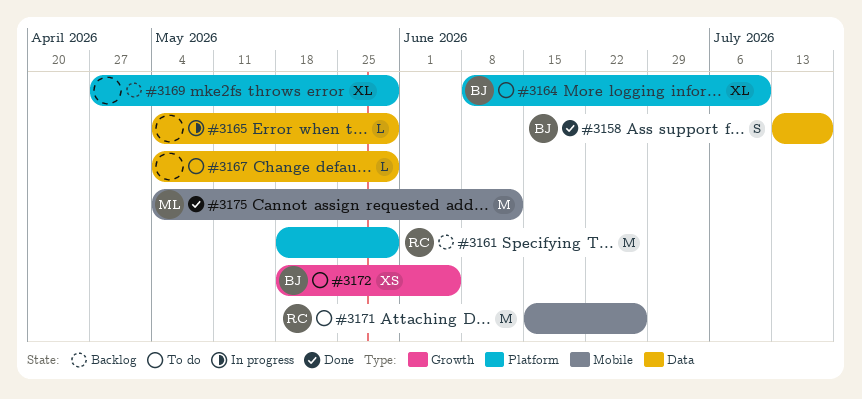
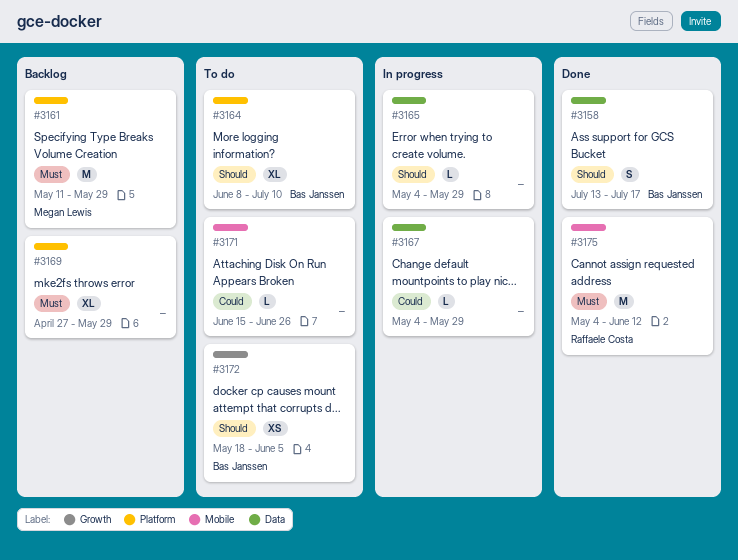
#3161, owner: Raffaele Costa -> Megan Lewis
#3161, start: May 18 -> May 11
#3167, status: To do -> In progress
#3171, owner: Raffaele Costa -> none
#3171, estimate: M -> L
#3175, owner: Megan Lewis -> Raffaele Costa

